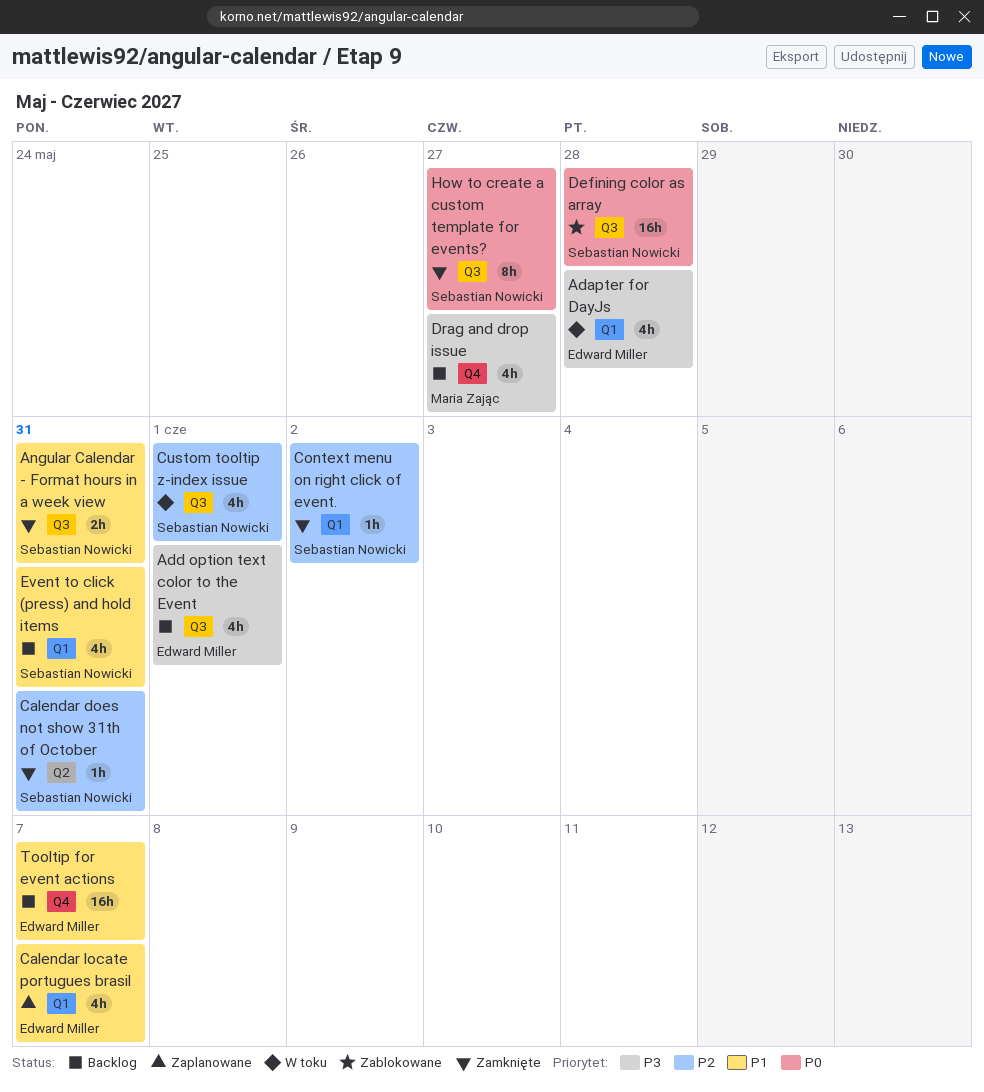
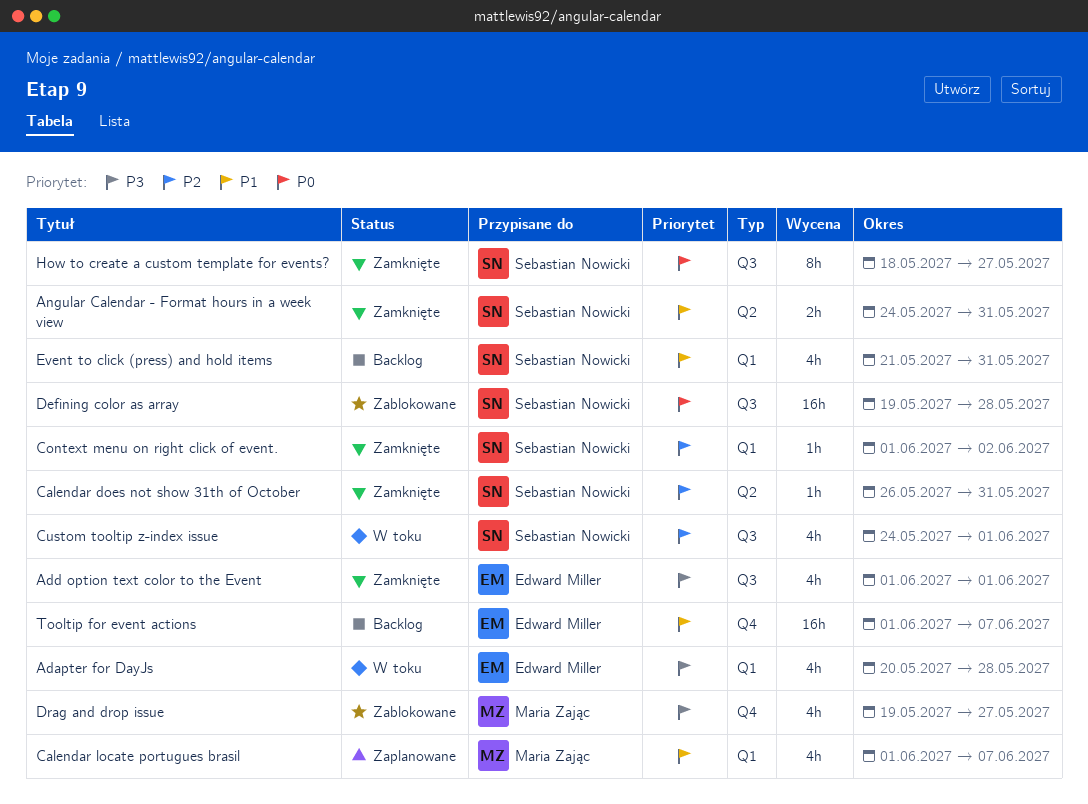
Add option text color to the Event, status: Backlog -> Zamknięte
Angular Calendar - Format hours in a week view, label: Q3 -> Q2
Calendar locate portugues brasil, owner: Edward Miller -> Maria Zając
Drag and drop issue, status: Backlog -> Zablokowane

